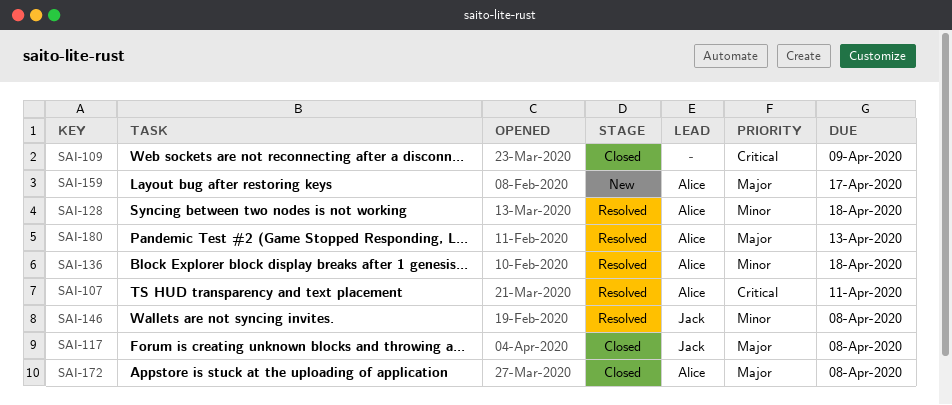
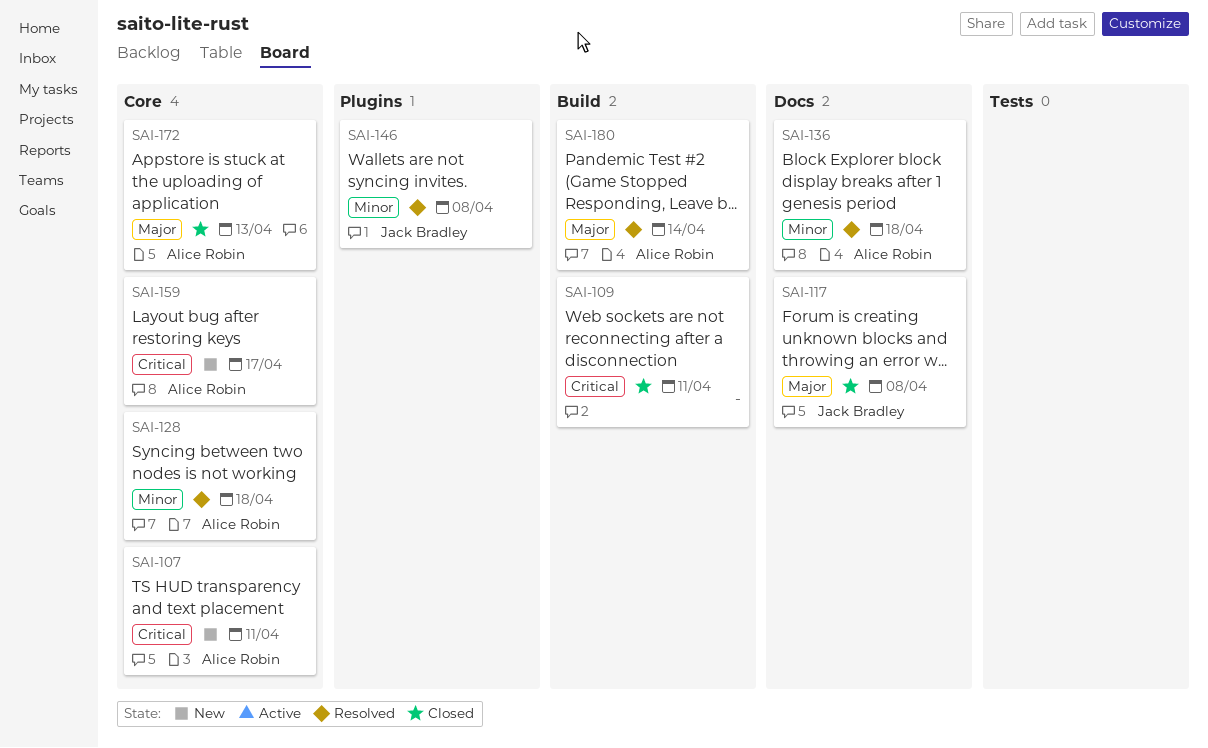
SAI-107, status: Resolved -> New
SAI-109, due: Apr 9 -> Apr 11
SAI-159, priority: Major -> Critical
SAI-172, due: Apr 8 -> Apr 13
SAI-180, due: Apr 13 -> Apr 14

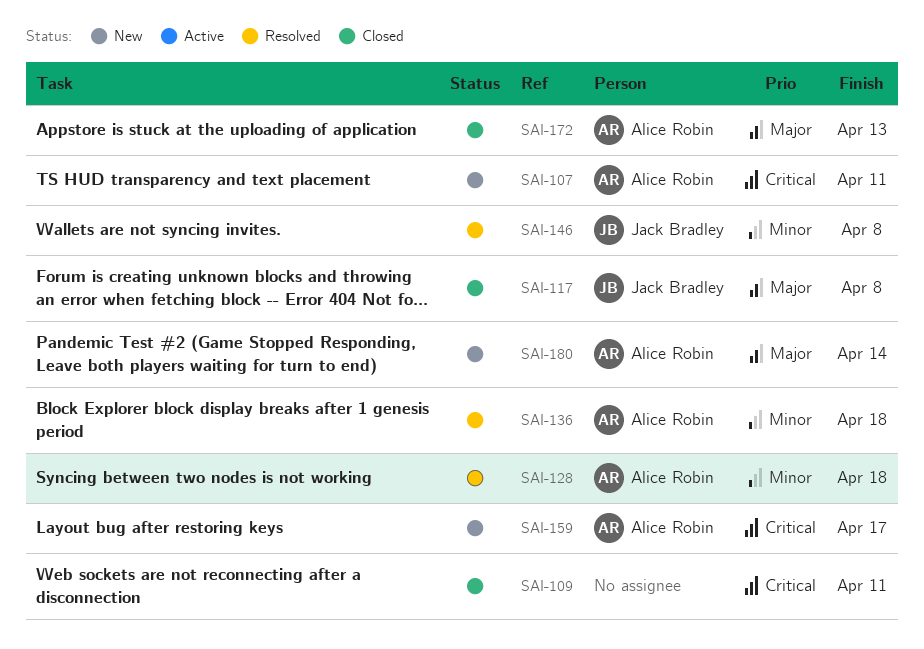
SAI-180, status: Resolved -> New

